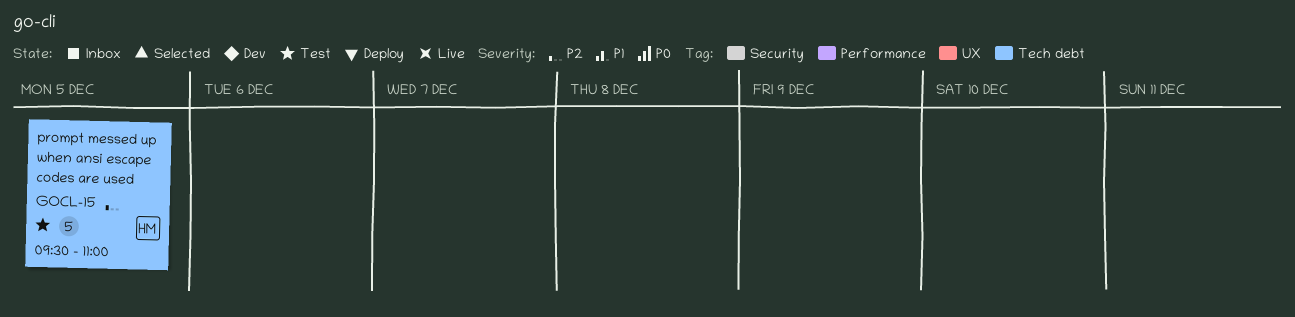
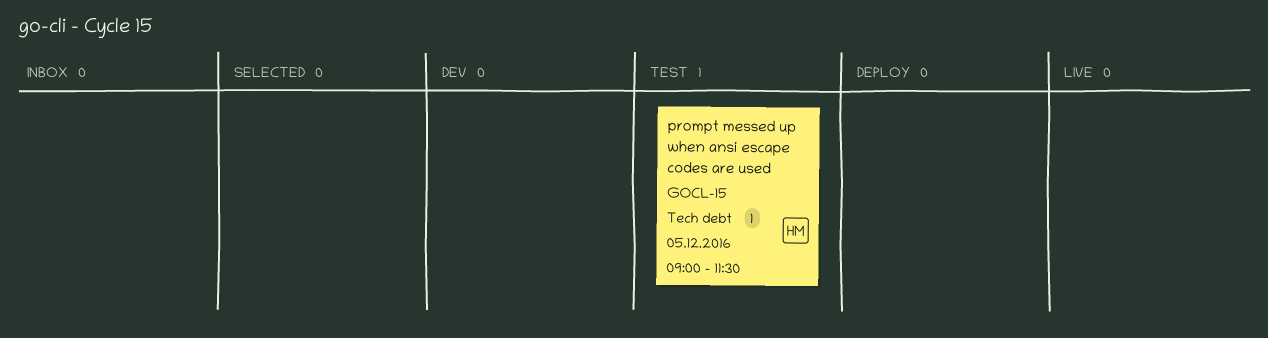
GOCL-15, estimate: 5 -> 1
GOCL-15, begins: 09:30 -> 09:00
GOCL-15, ends: 11:00 -> 11:30

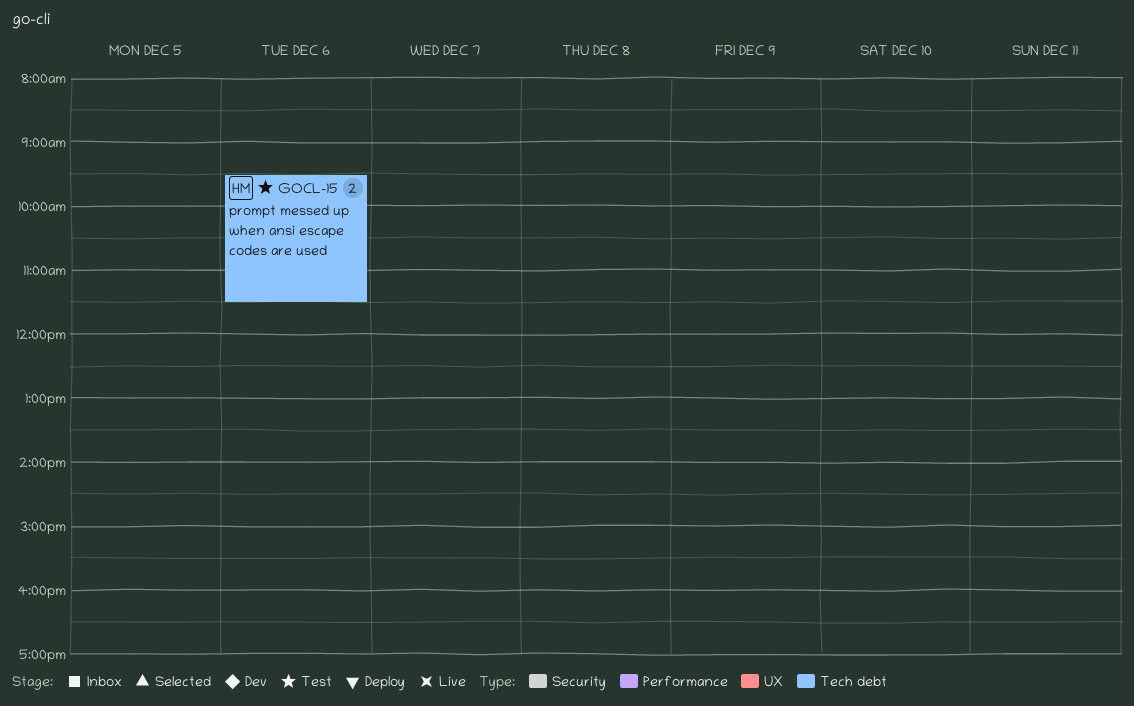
GOCL-15, estimate: 1 -> 2
GOCL-15, day: Dec 5 -> Dec 6
GOCL-15, begins: 09:00 -> 09:30

